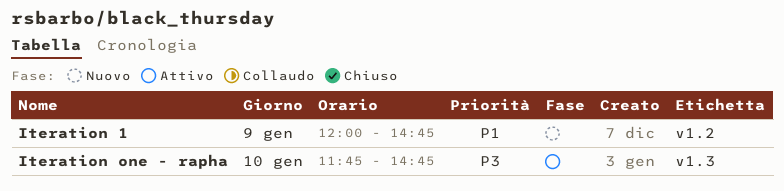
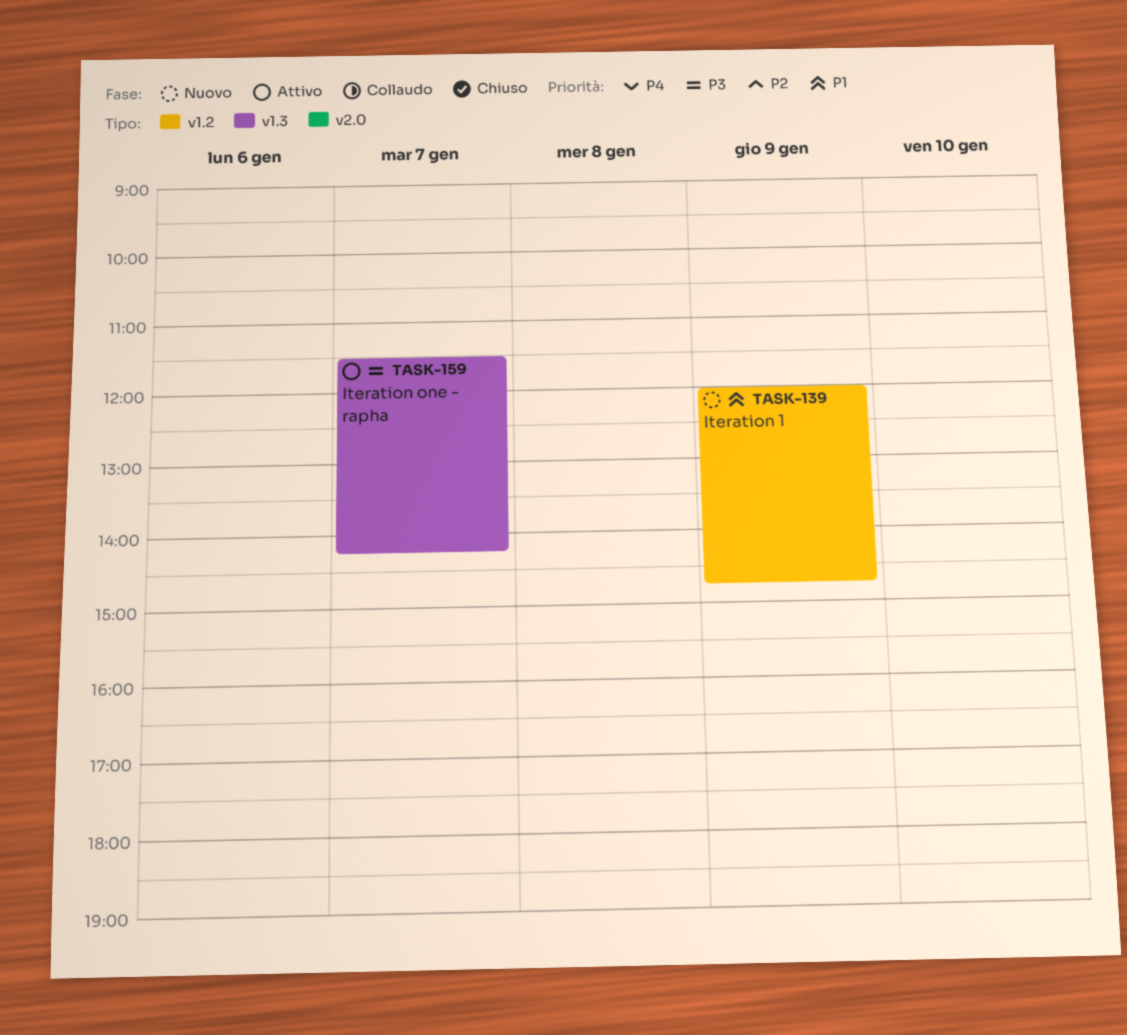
Iteration one - rapha, day: Jan 10 -> Jan 7
Iteration one - rapha, begins: 11:45 -> 11:30
Iteration one - rapha, ends: 14:45 -> 14:15

